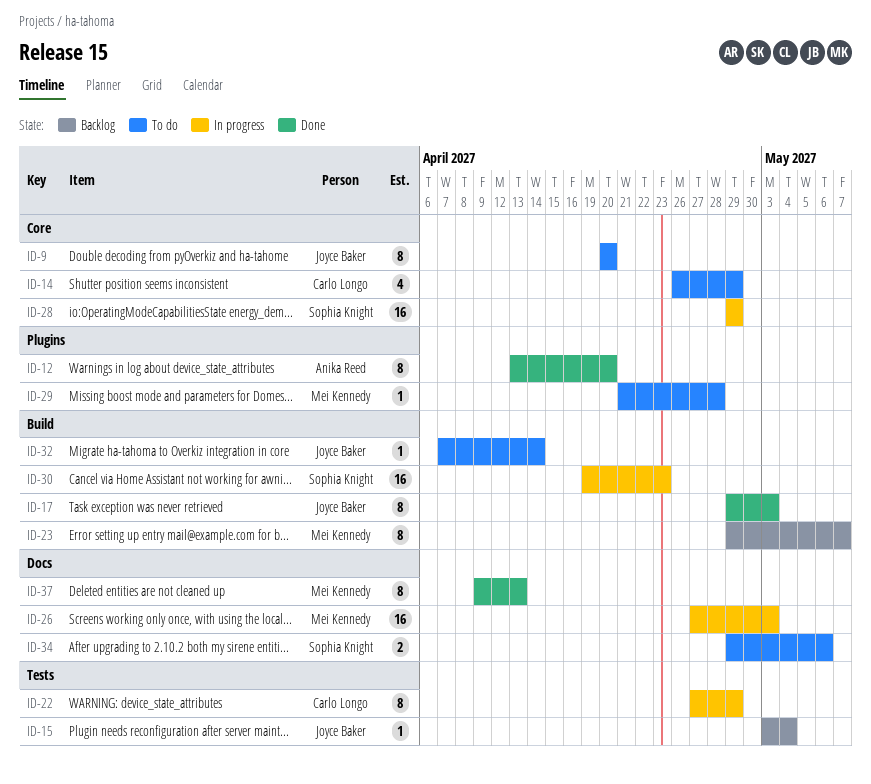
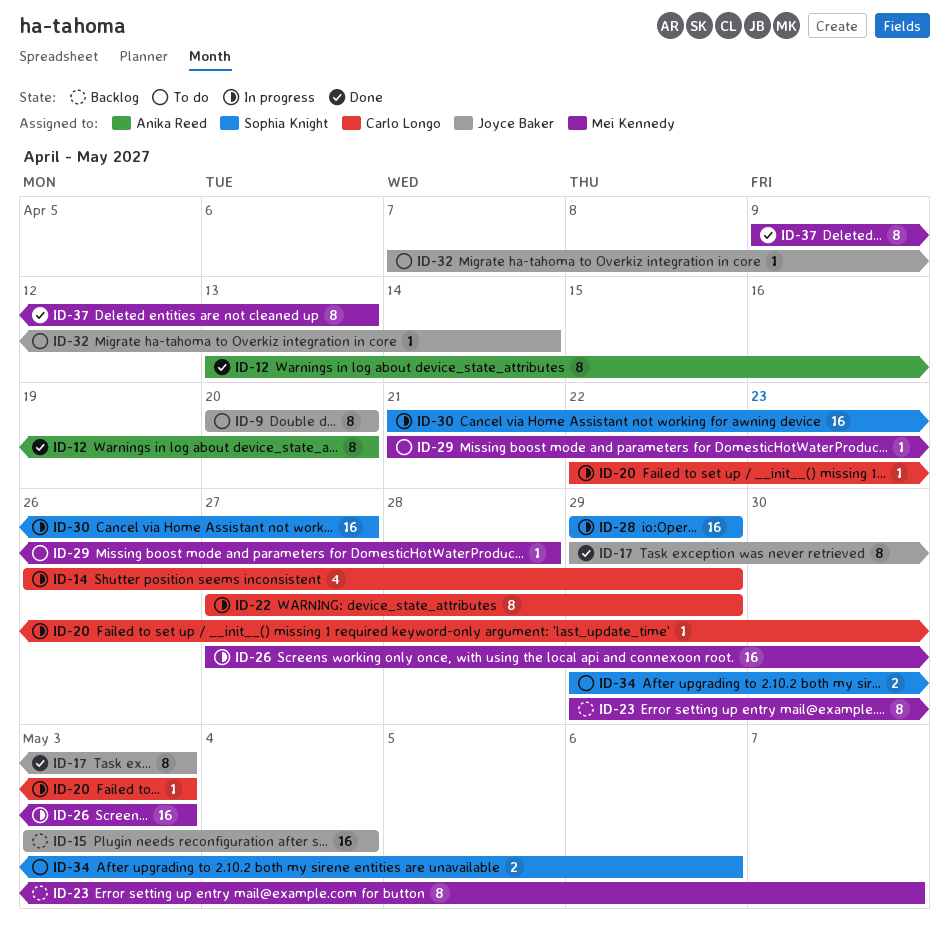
ID-14, status: To do -> In progress
ID-15, estimate: 1 -> 16
ID-20: none -> present
ID-30, start: Apr 19 -> Apr 21
ID-30, due: Apr 23 -> Apr 27

